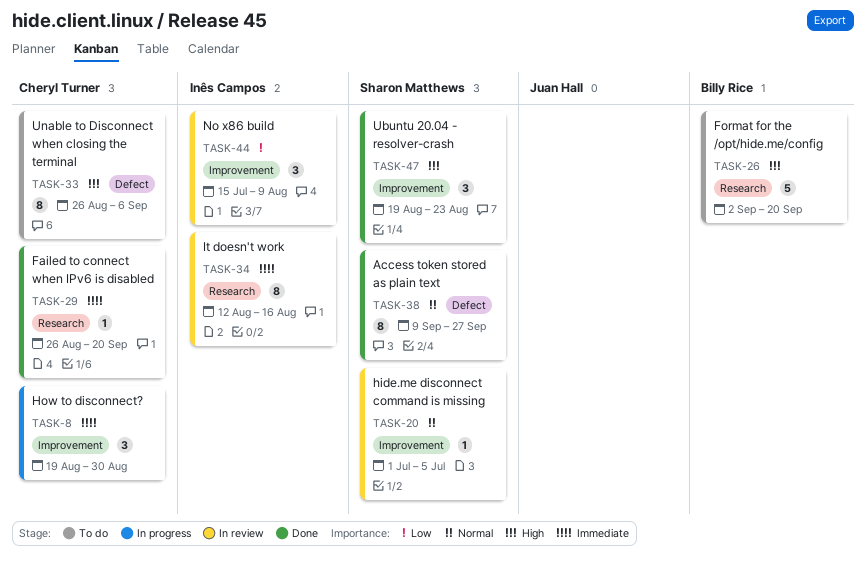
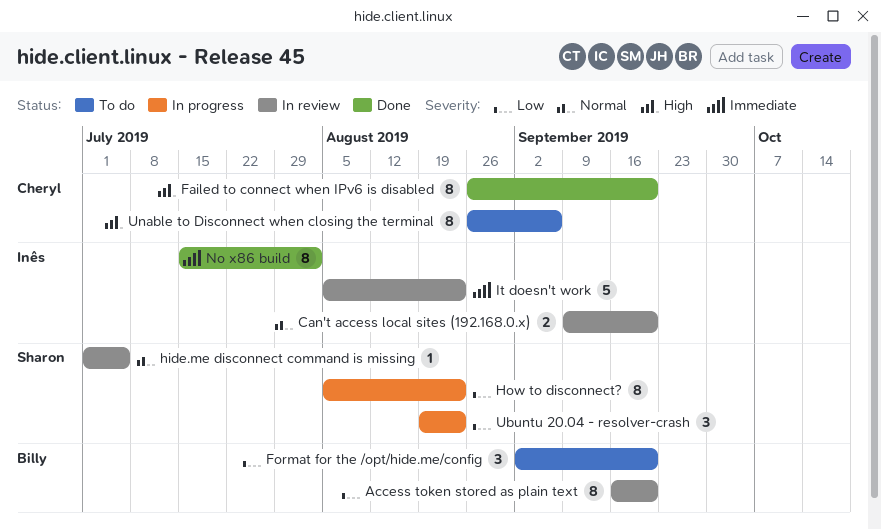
Access token stored as plain text, status: Done -> In review
Access token stored as plain text, owner: Sharon Matthews -> Billy Rice
Access token stored as plain text, priority: Normal -> Low
Access token stored as plain text, start: Sep 9 -> Sep 16
Access token stored as plain text, due: Sep 27 -> Sep 20
Can't access local sites (192.168.0.x): none -> present
Failed to connect when IPv6 is disabled, priority: Immediate -> High
Failed to connect when IPv6 is disabled, estimate: 1 -> 8
Format for the /opt/hide.me/config, priority: High -> Low
Format for the /opt/hide.me/config, estimate: 5 -> 3
How to disconnect?, owner: Cheryl Turner -> Sharon Matthews
How to disconnect?, priority: Immediate -> Low
How to disconnect?, estimate: 3 -> 8
How to disconnect?, start: Aug 19 -> Aug 5
How to disconnect?, due: Aug 30 -> Aug 23
It doesn't work, estimate: 8 -> 5
It doesn't work, start: Aug 12 -> Aug 5
It doesn't work, due: Aug 16 -> Aug 23
No x86 build, status: In review -> Done
No x86 build, priority: Low -> Immediate
No x86 build, estimate: 3 -> 8
No x86 build, due: Aug 9 -> Aug 2
Ubuntu 20.04 - resolver-crash, status: Done -> In progress
Ubuntu 20.04 - resolver-crash, priority: High -> Low

